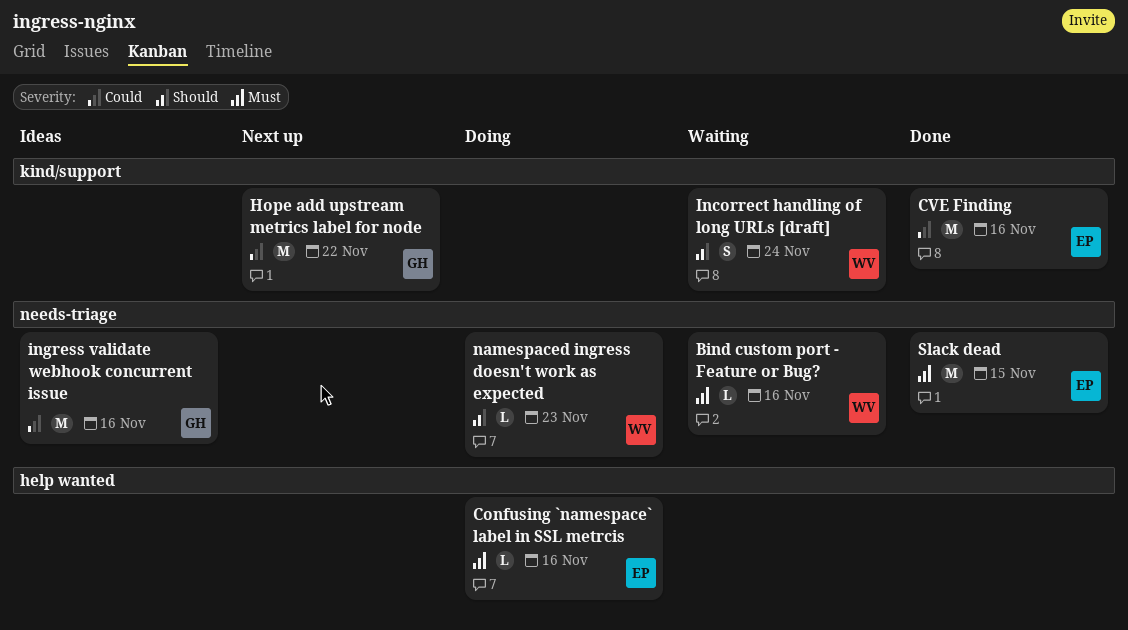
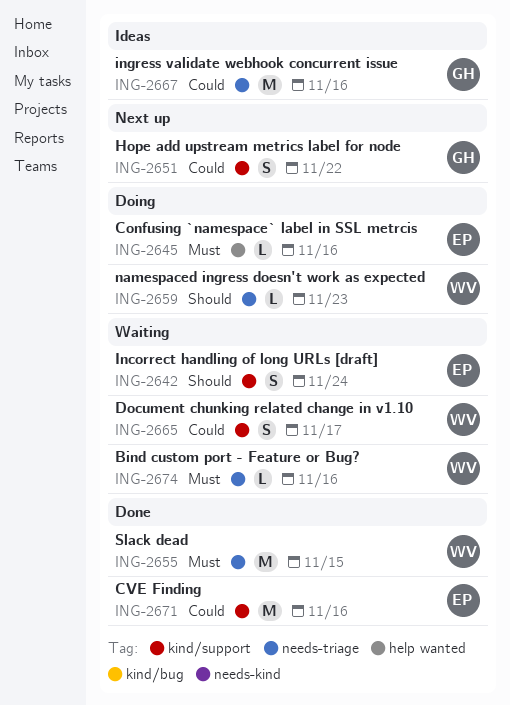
Document chunking related change in v1.10: none -> present
Hope add upstream metrics label for node, estimate: M -> S
Incorrect handling of long URLs [draft], owner: WV -> EP
Slack dead, owner: EP -> WV

